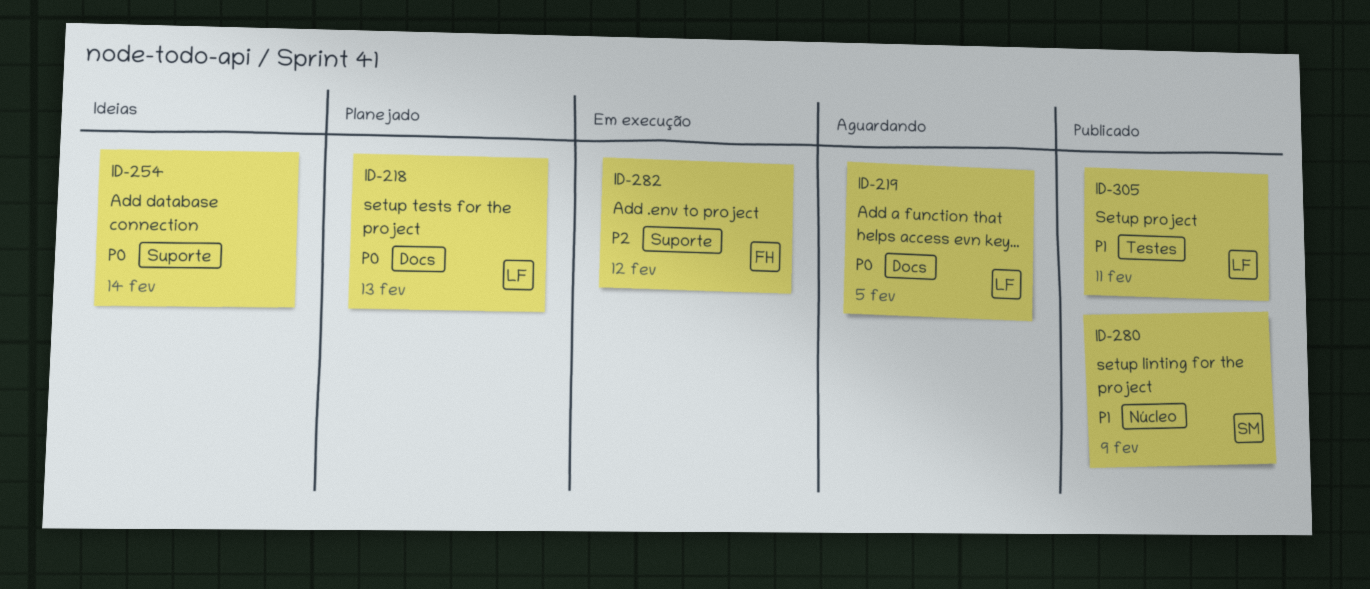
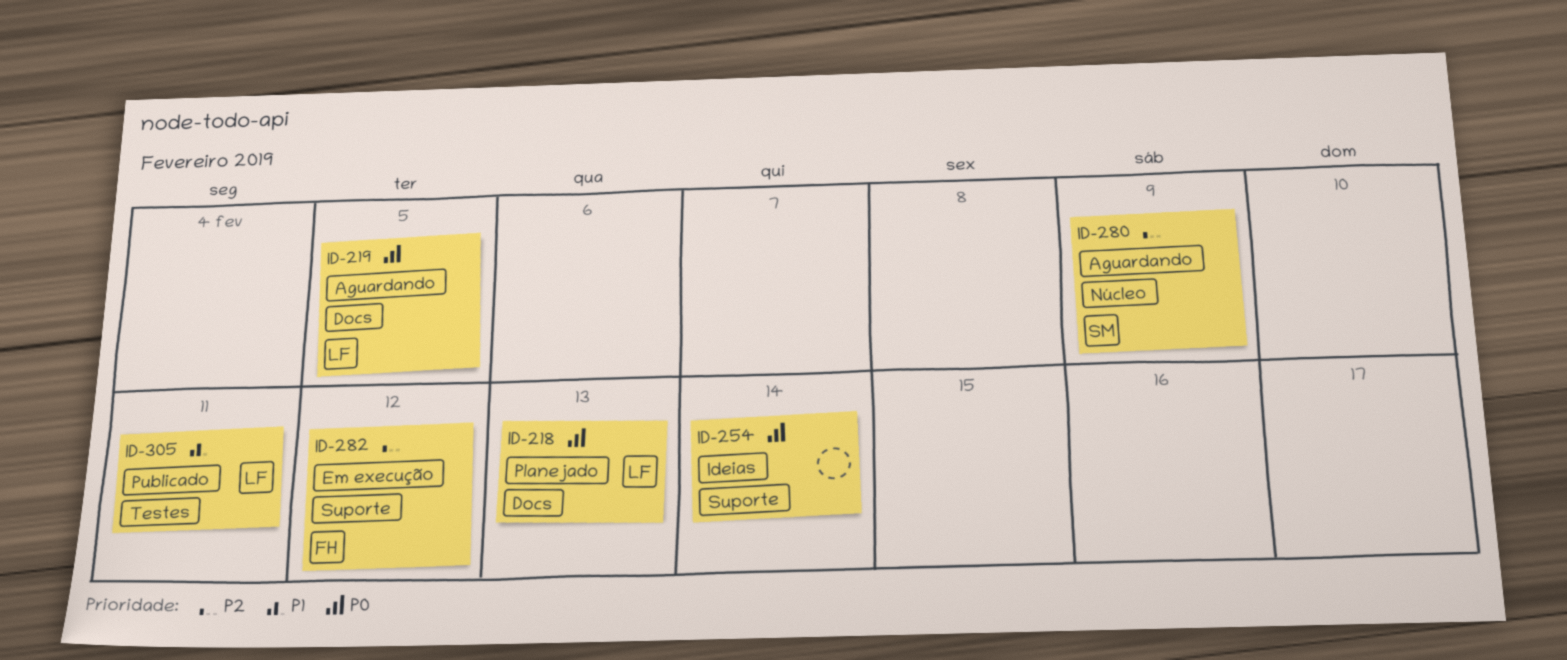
ID-280, status: Publicado -> Aguardando
ID-280, priority: P1 -> P2

